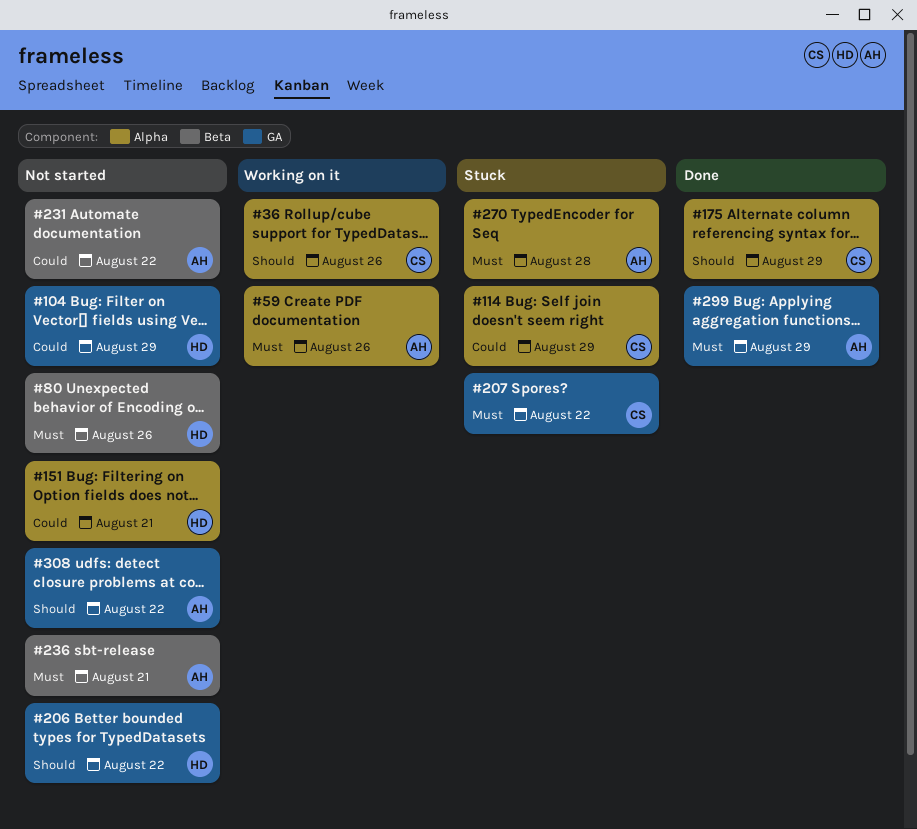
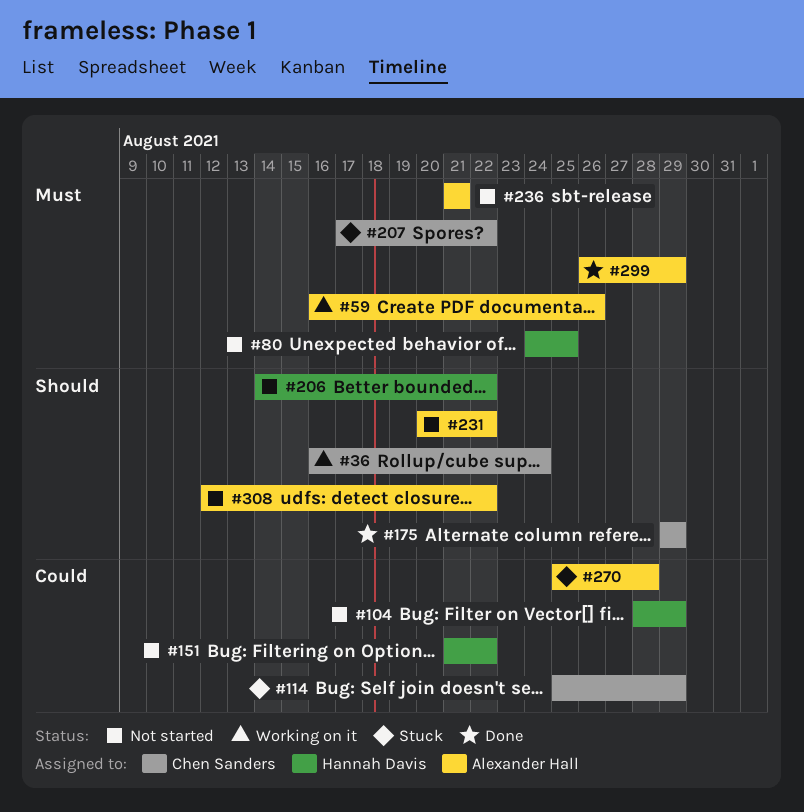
#36, due: Aug 26 -> Aug 24
#80, due: Aug 26 -> Aug 25
#151, due: Aug 21 -> Aug 22
#231, priority: Could -> Should
#270, priority: Must -> Could

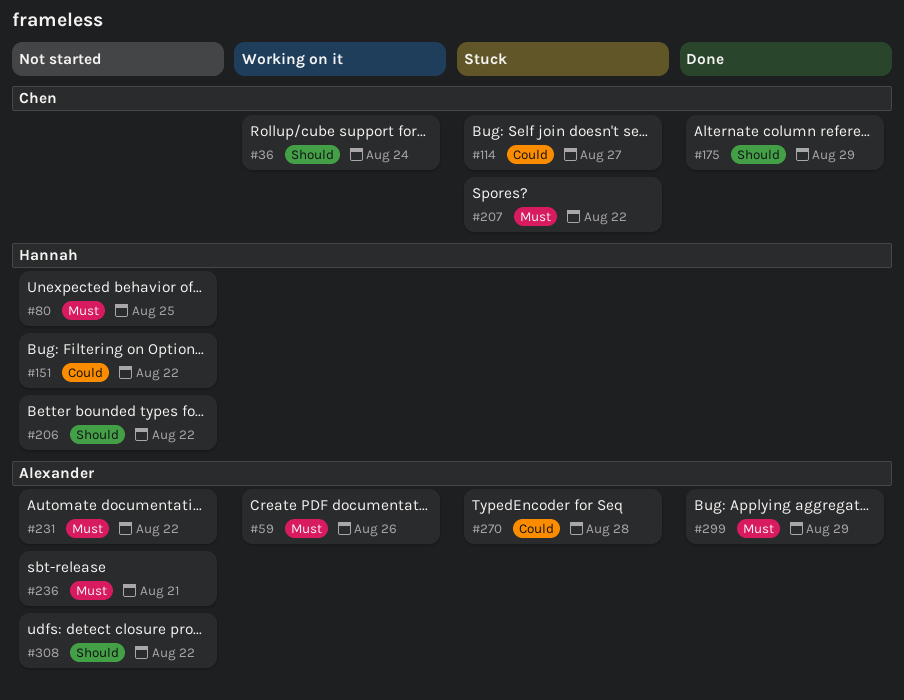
#104: present -> none
#114, due: Aug 29 -> Aug 27
#231, priority: Should -> Must

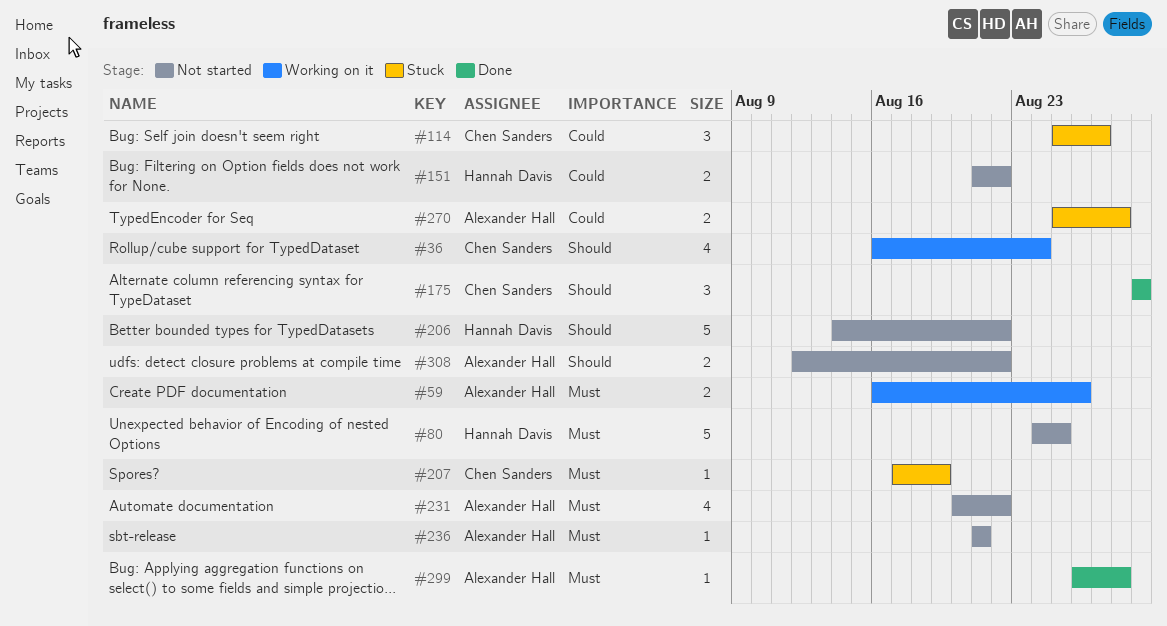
#207, due: Aug 22 -> Aug 19
#299, due: Aug 29 -> Aug 28

